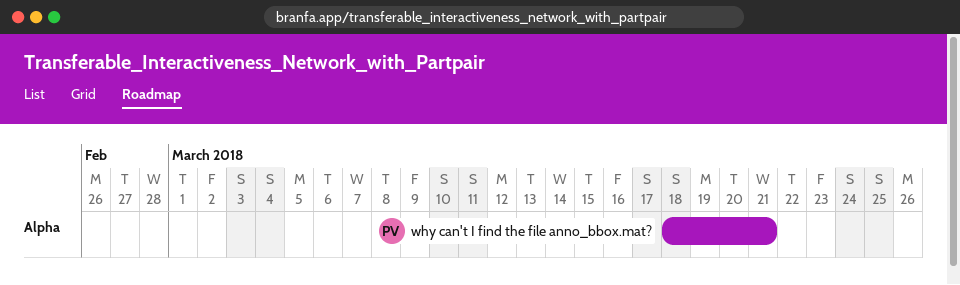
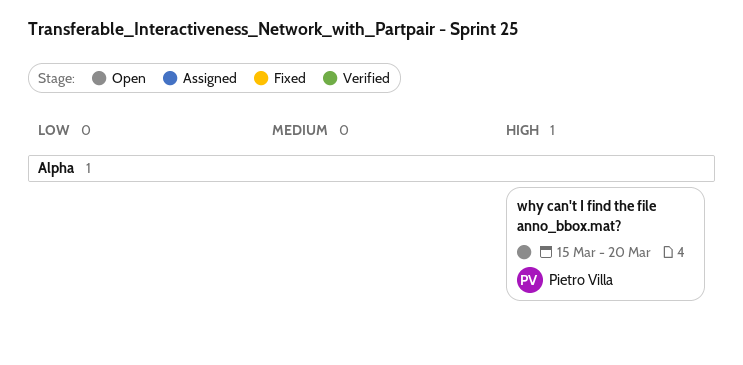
why can't I find the file anno_bbox.mat?, start: Mar 18 -> Mar 15
why can't I find the file anno_bbox.mat?, due: Mar 21 -> Mar 20

